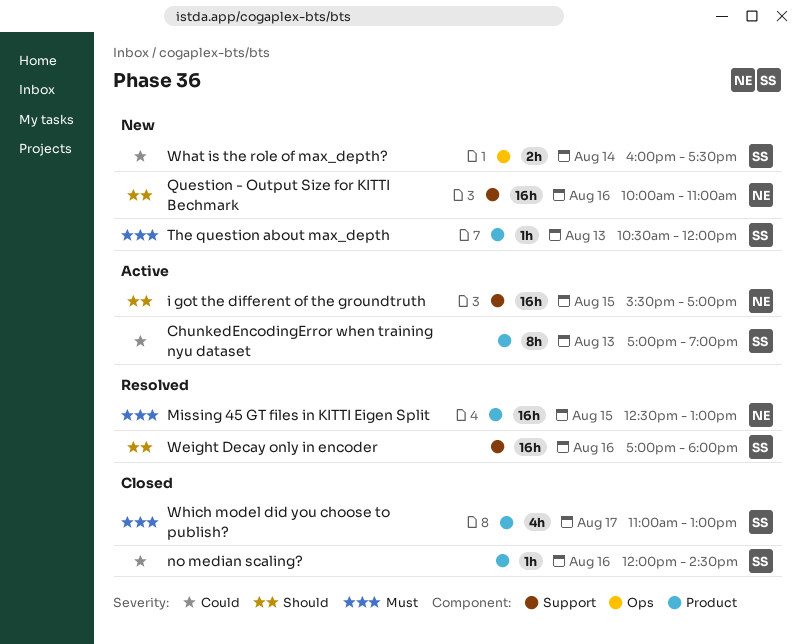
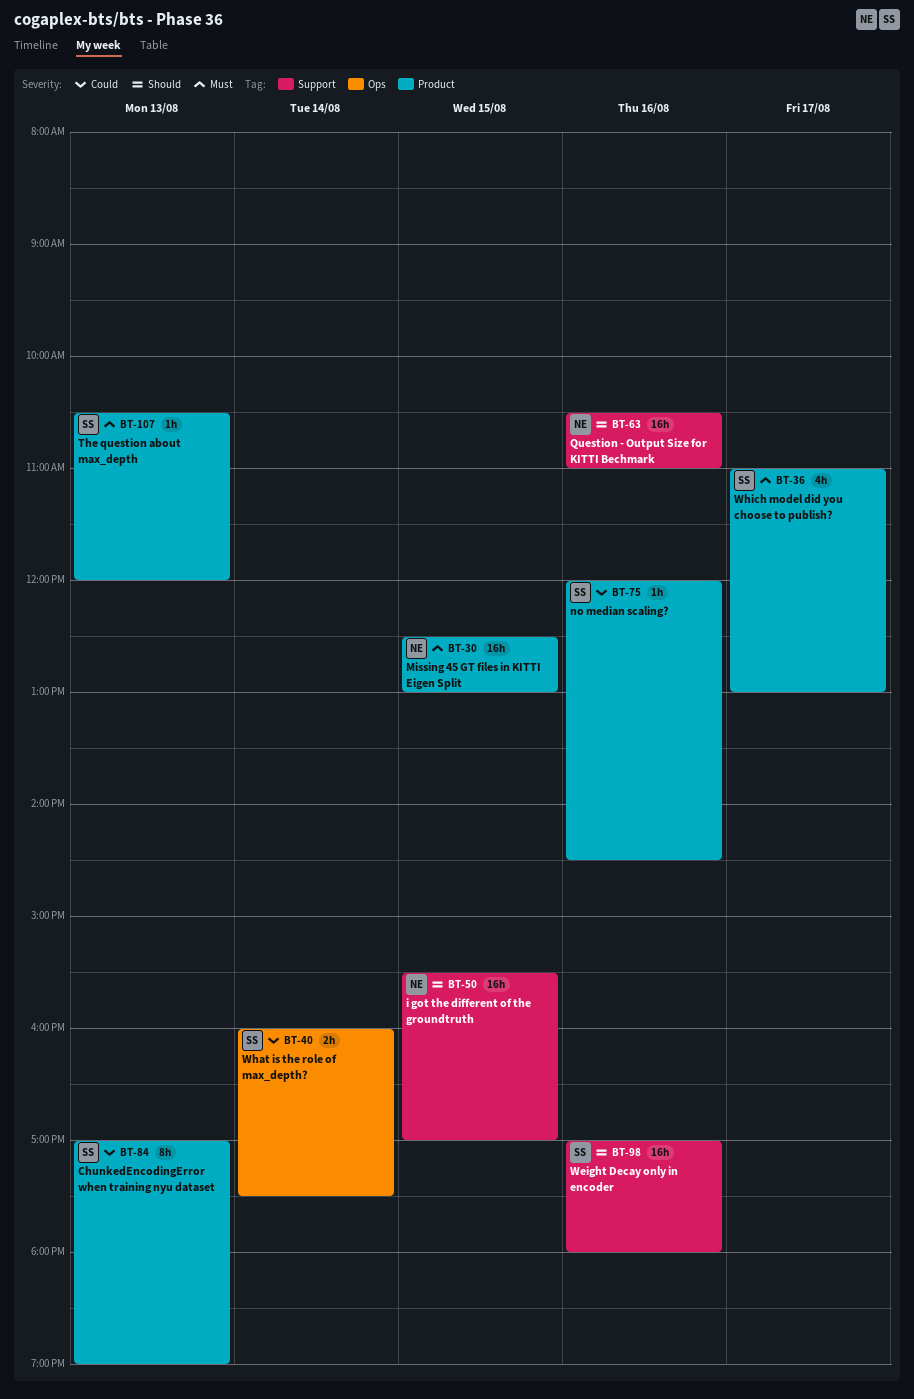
Question - Output Size for KITTI Bechmark, begins: 10:00 -> 10:30

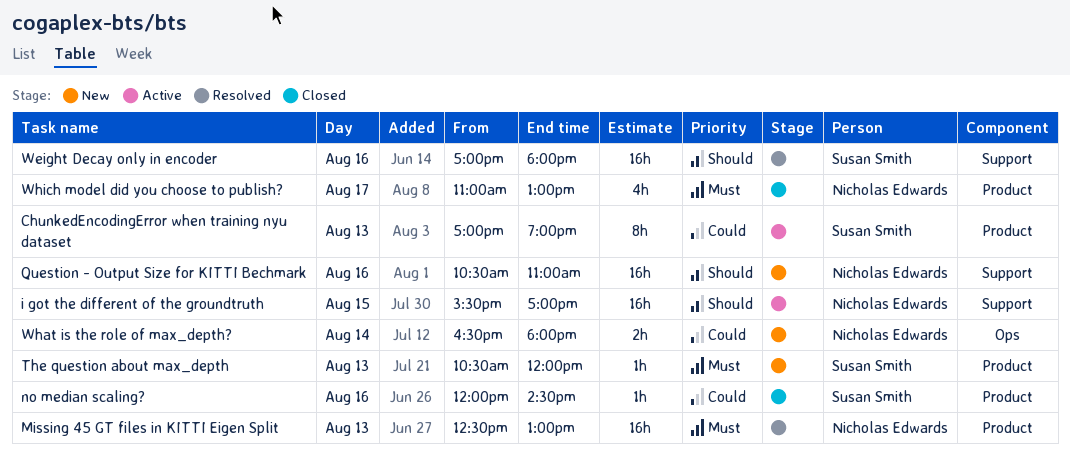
Missing 45 GT files in KITTI Eigen Split, day: Aug 15 -> Aug 13
What is the role of max_depth?, owner: Susan Smith -> Nicholas Edwards
What is the role of max_depth?, begins: 16:00 -> 16:30
What is the role of max_depth?, ends: 17:30 -> 18:00
Which model did you choose to publish?, owner: Susan Smith -> Nicholas Edwards

